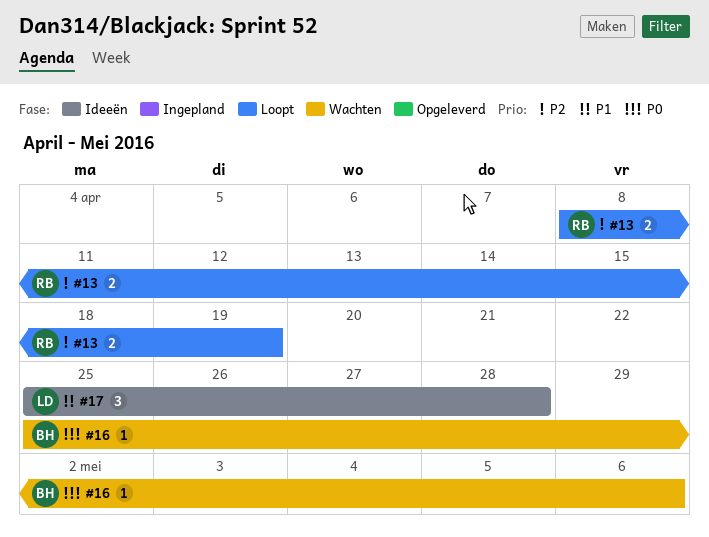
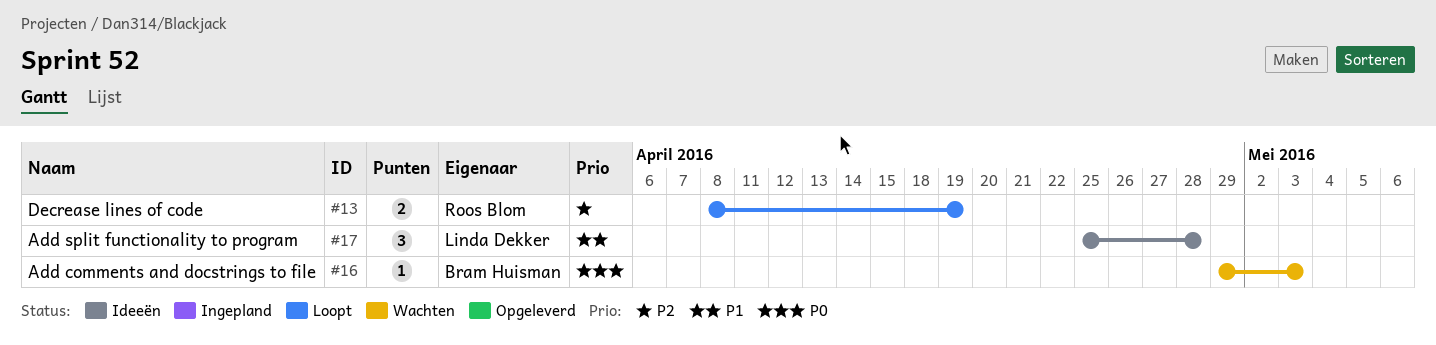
#16, start: Apr 25 -> Apr 29
#16, due: May 6 -> May 3

